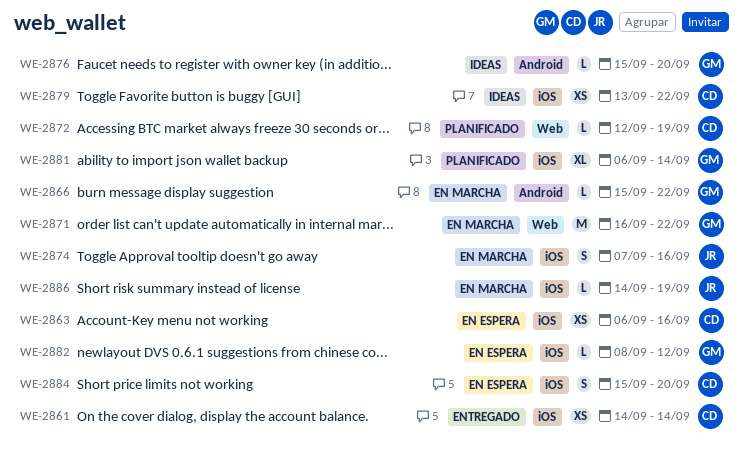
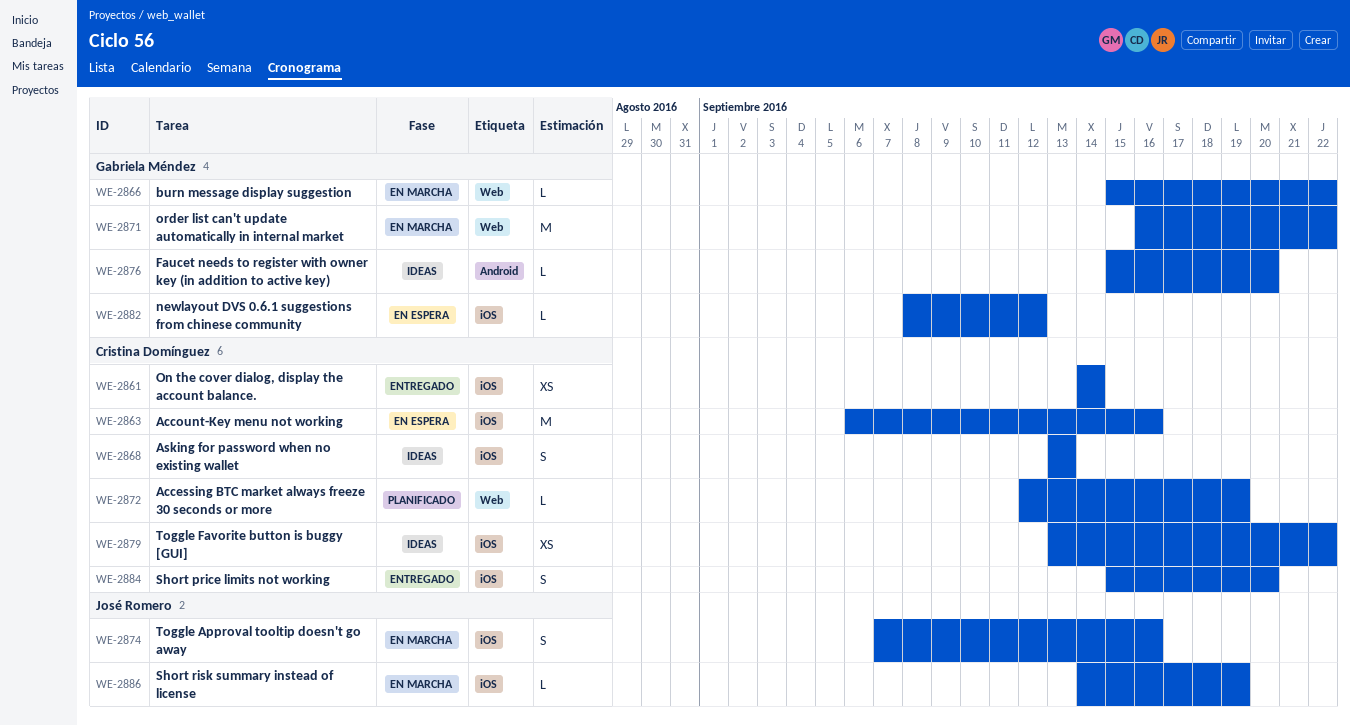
WE-2863, estimate: XS -> M
WE-2866, label: Android -> Web
WE-2868: none -> present
WE-2881: present -> none
WE-2884, status: En espera -> Entregado

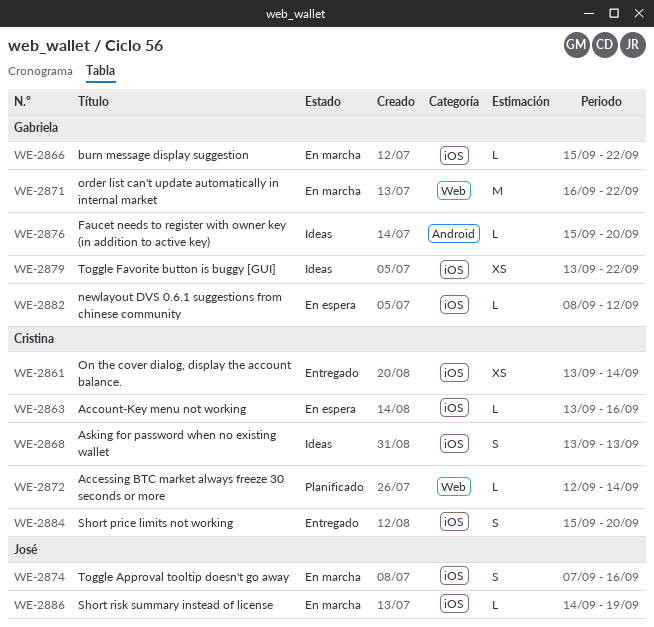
WE-2861, start: Sep 14 -> Sep 13
WE-2863, estimate: M -> L
WE-2863, start: Sep 6 -> Sep 13
WE-2866, label: Web -> iOS
WE-2872, due: Sep 19 -> Sep 14
WE-2879, owner: Cristina Domínguez -> Gabriela Méndez

